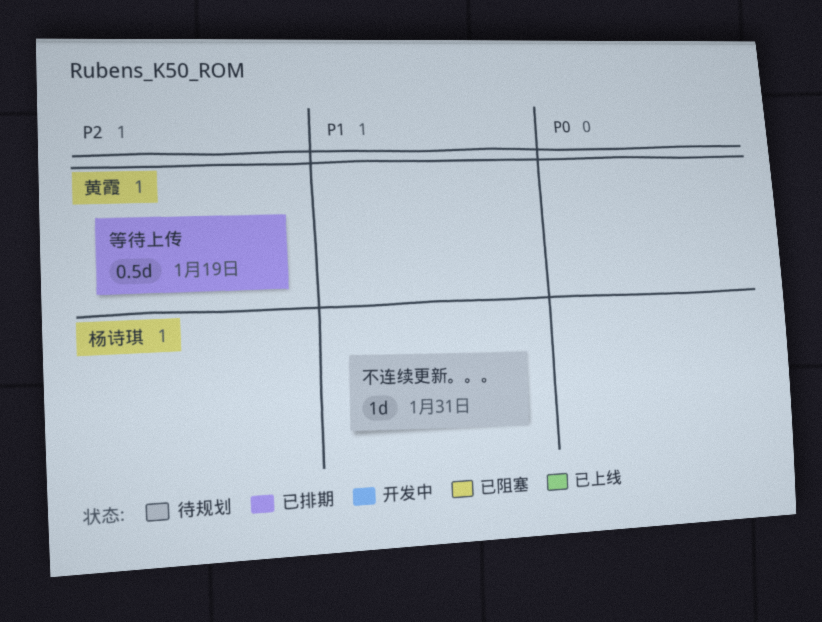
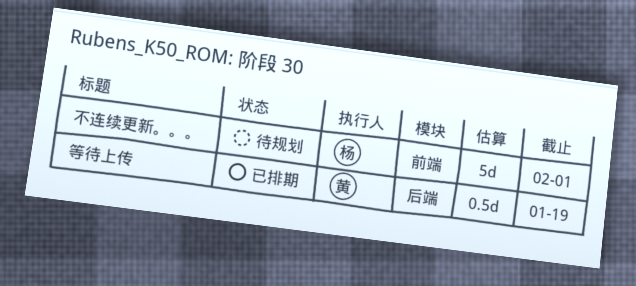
不连续更新。。。, estimate: 1d -> 5d
不连续更新。。。, due: Jan 31 -> Feb 1

